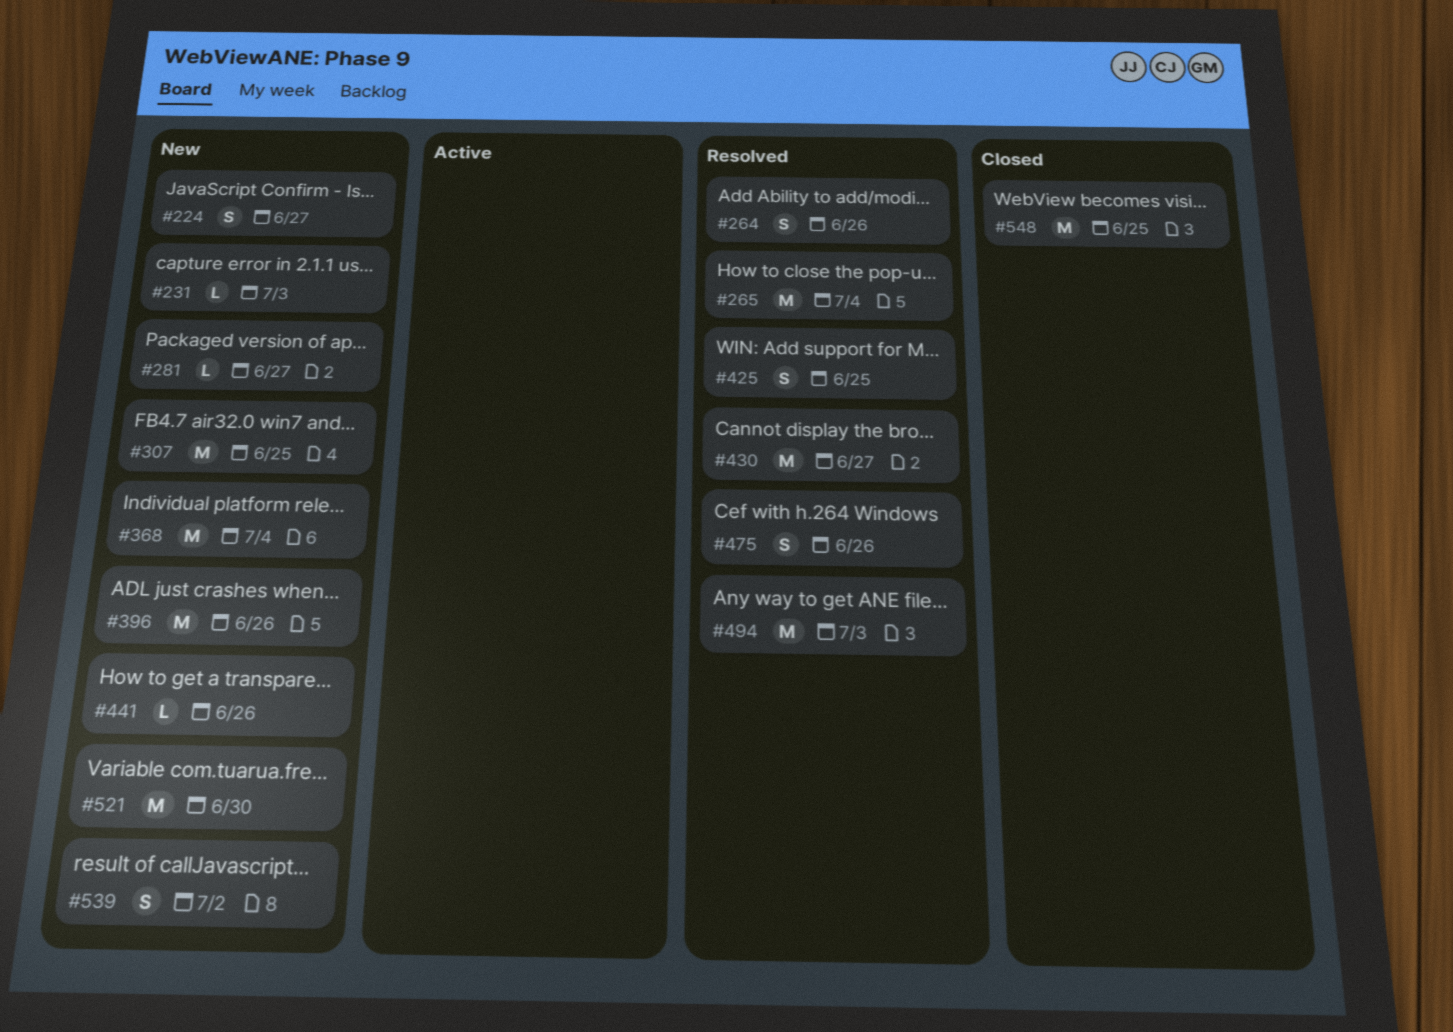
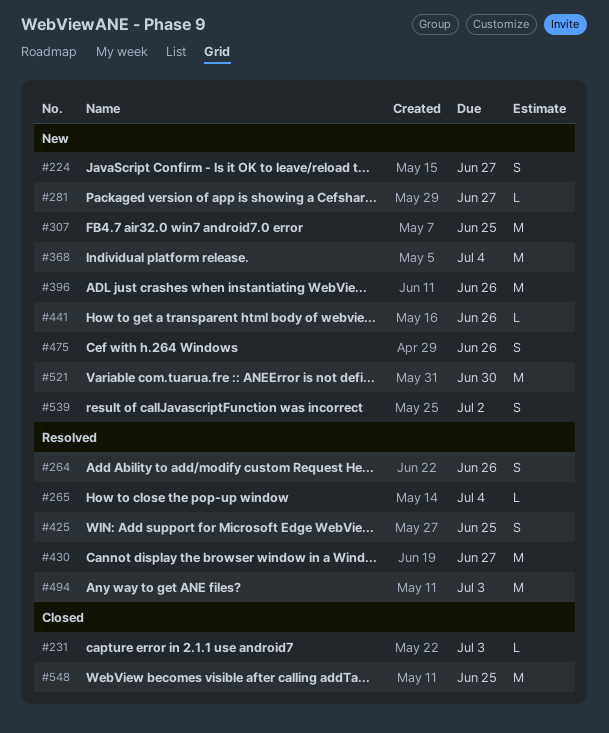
#231, status: New -> Closed
#265, estimate: M -> L
#475, status: Resolved -> New

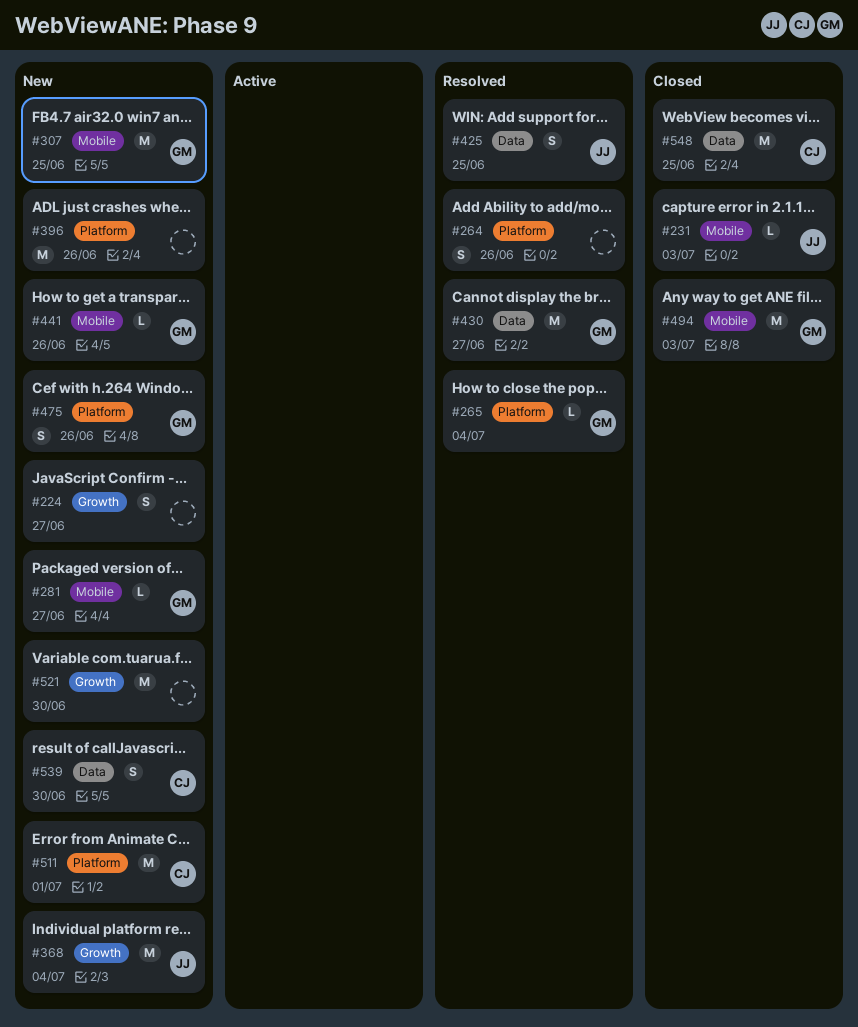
#494, status: Resolved -> Closed
#511: none -> present
#539, due: Jul 2 -> Jun 30

